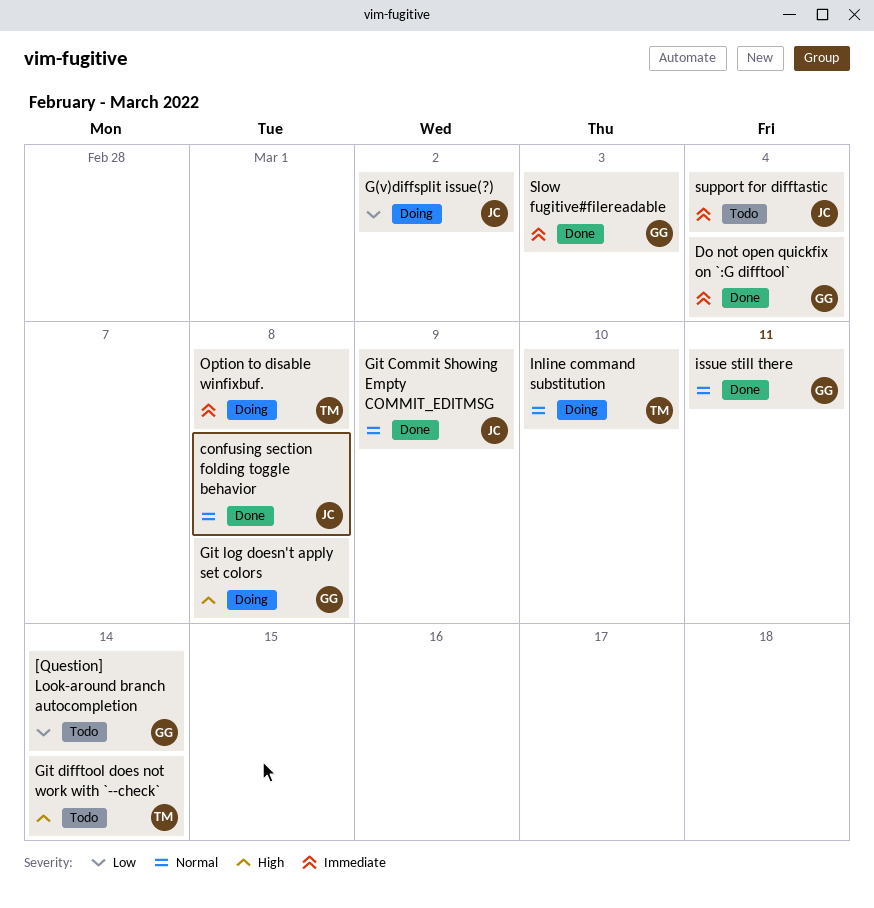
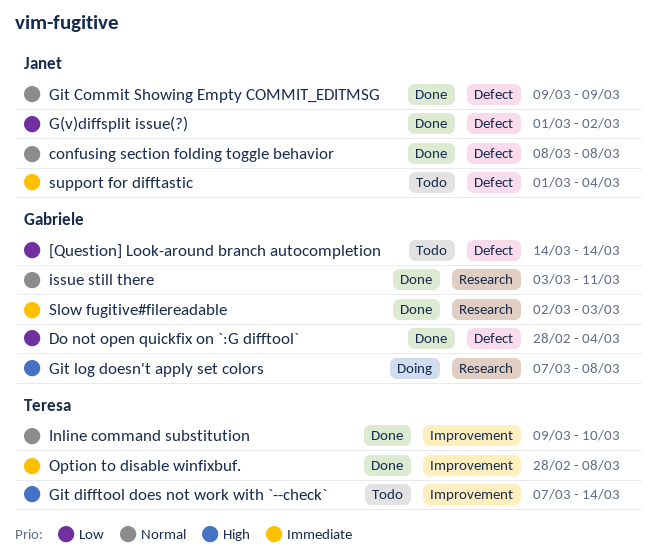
Do not open quickfix on `:G difftool`, priority: Immediate -> Low
G(v)diffsplit issue(?), status: Doing -> Done
Inline command substitution, status: Doing -> Done
Option to disable winfixbuf., status: Doing -> Done

